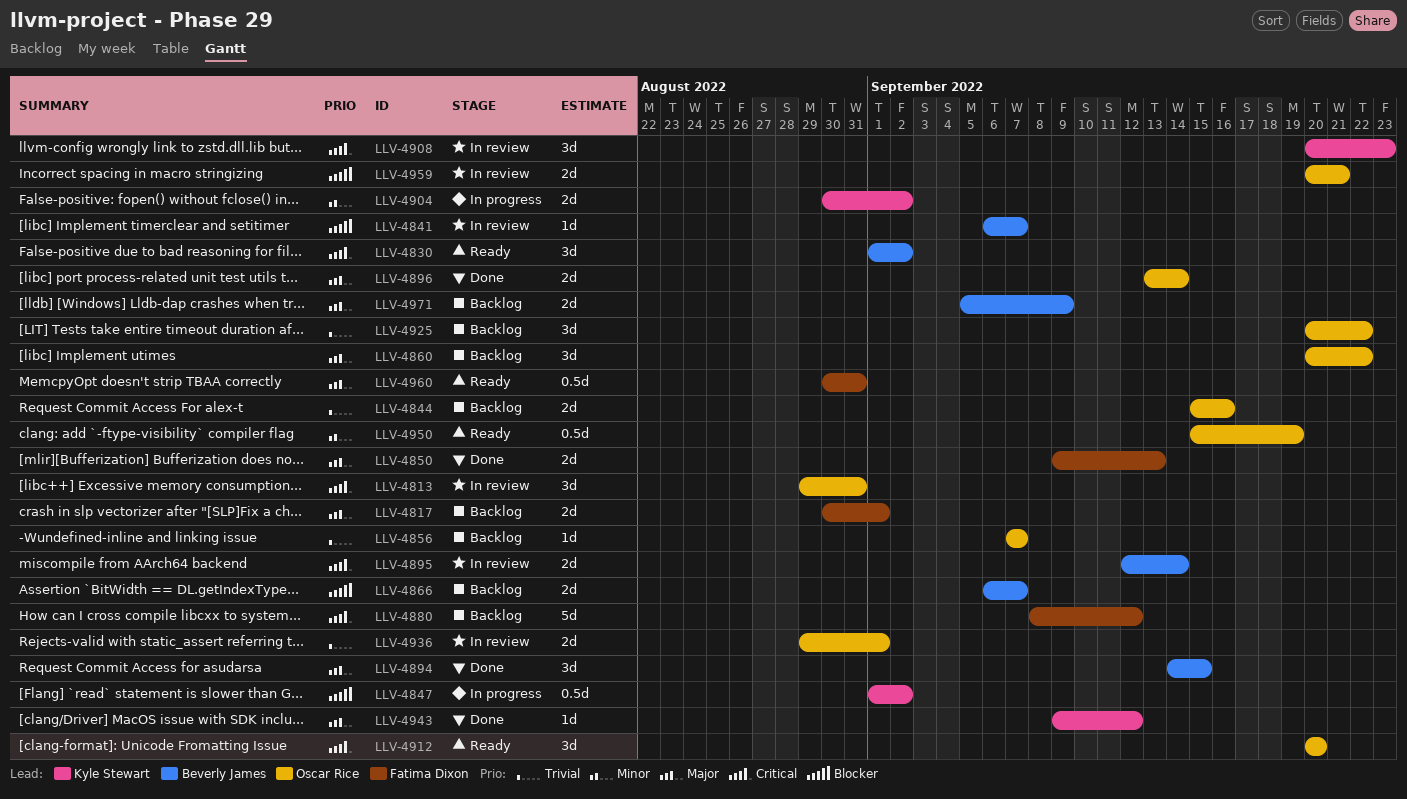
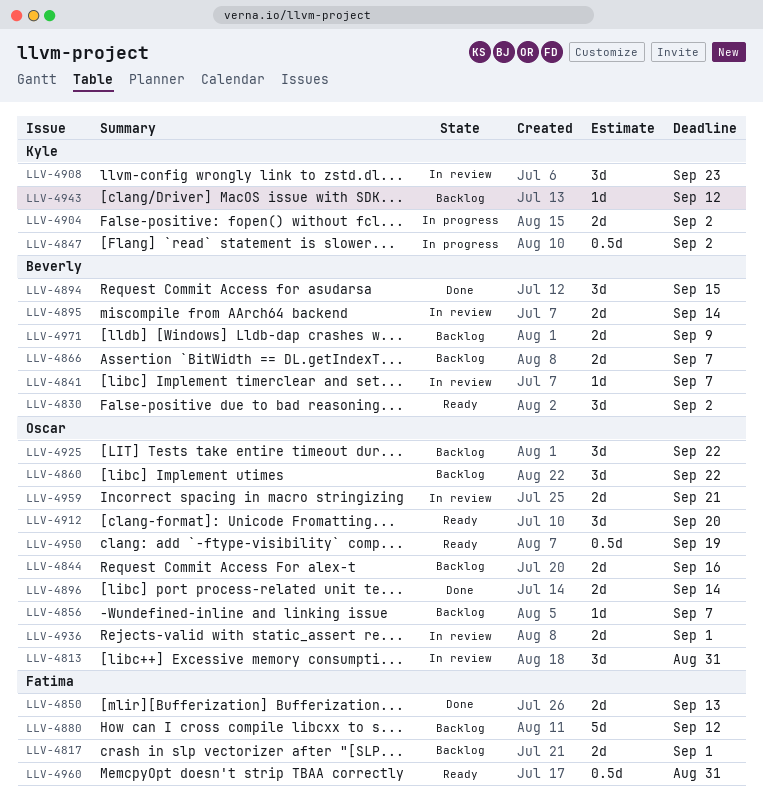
LLV-4943, status: Done -> Backlog

